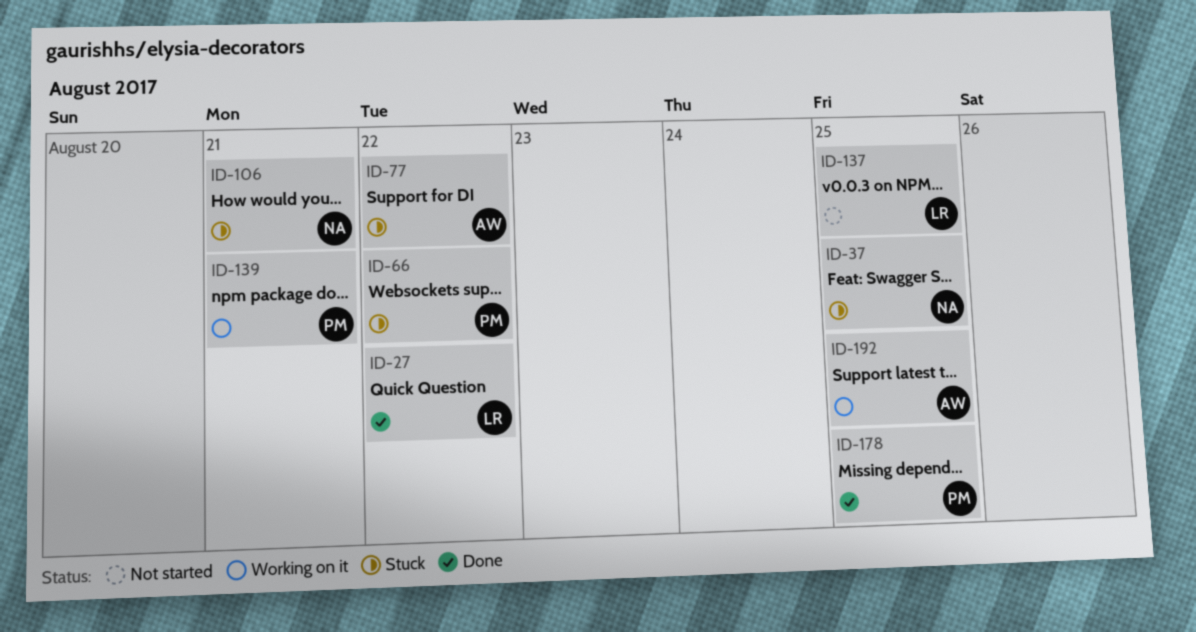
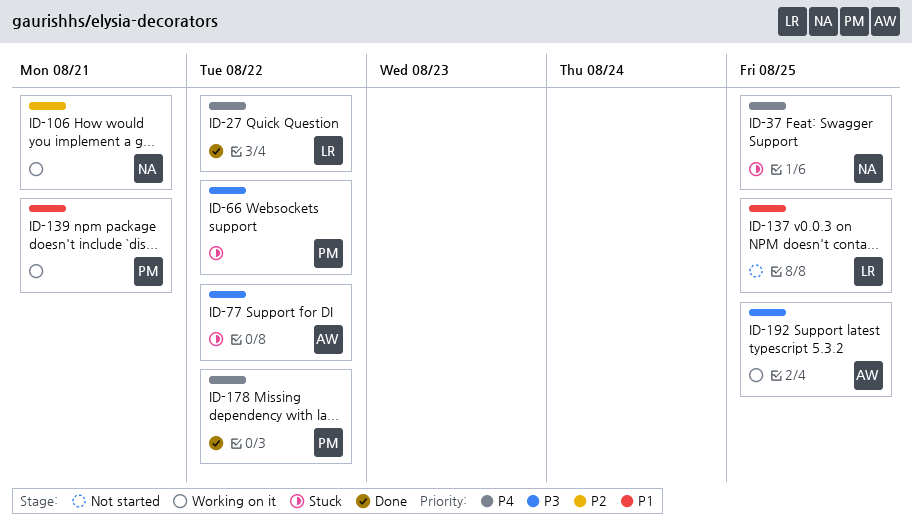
ID-106, status: Stuck -> Working on it
ID-178, due: Aug 25 -> Aug 22

